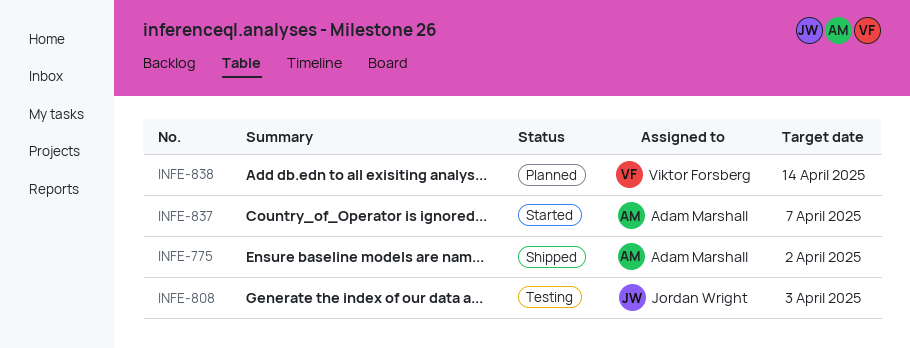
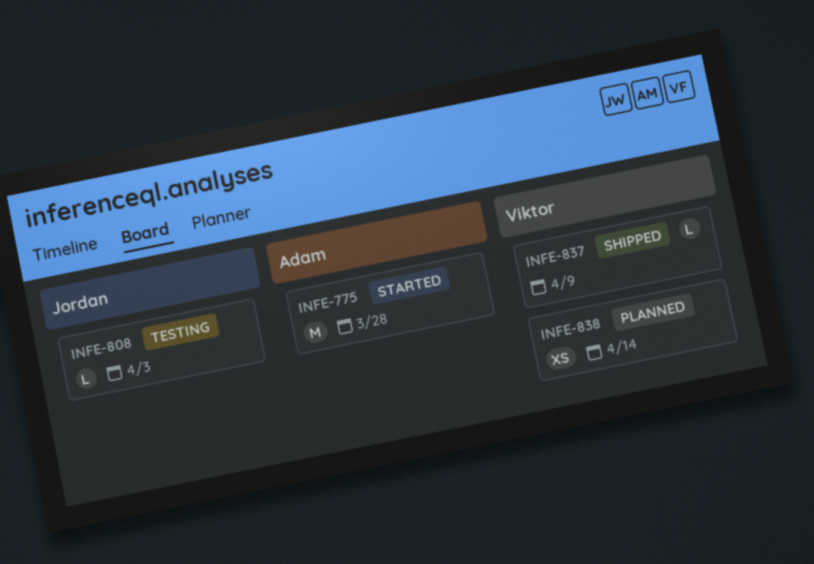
INFE-775, status: Shipped -> Started
INFE-775, due: Apr 2 -> Mar 28
INFE-837, status: Started -> Shipped
INFE-837, owner: Adam Marshall -> Viktor Forsberg
INFE-837, due: Apr 7 -> Apr 9

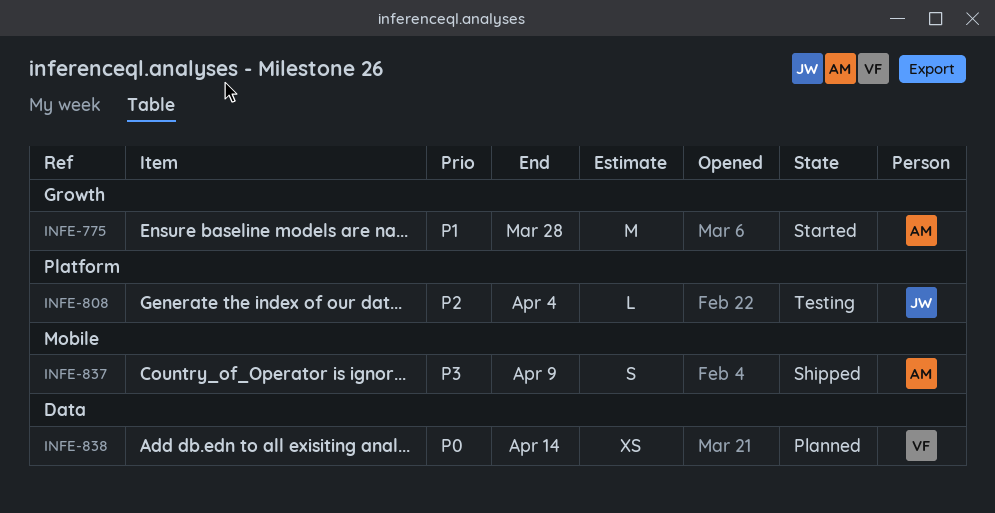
INFE-808, due: Apr 3 -> Apr 4
INFE-837, owner: Viktor -> Adam
INFE-837, estimate: L -> S

